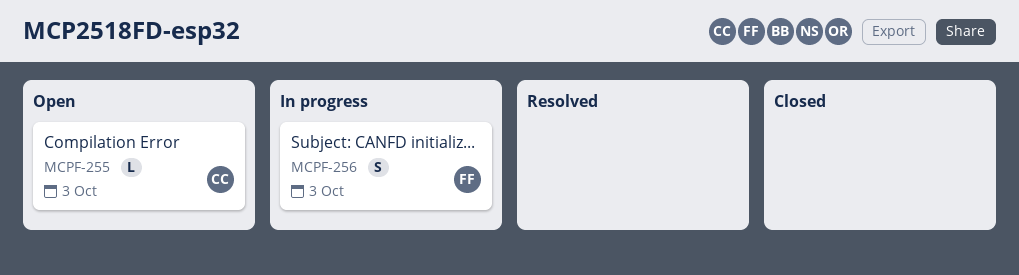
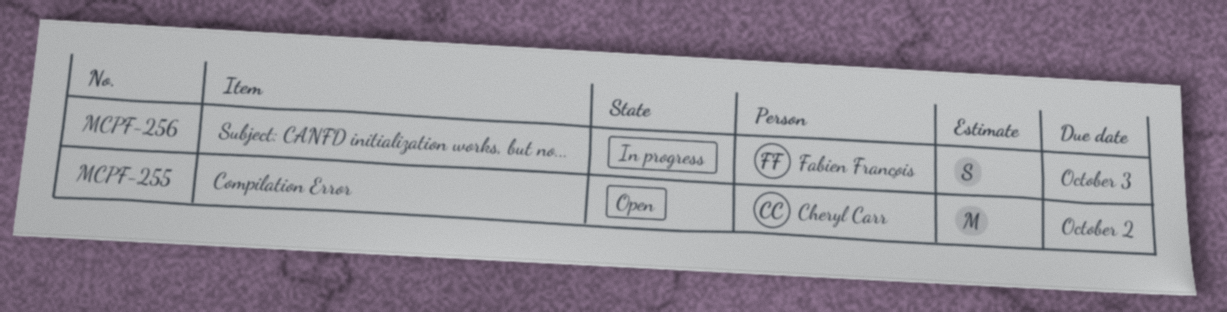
MCPF-255, estimate: L -> M
MCPF-255, due: Oct 3 -> Oct 2

